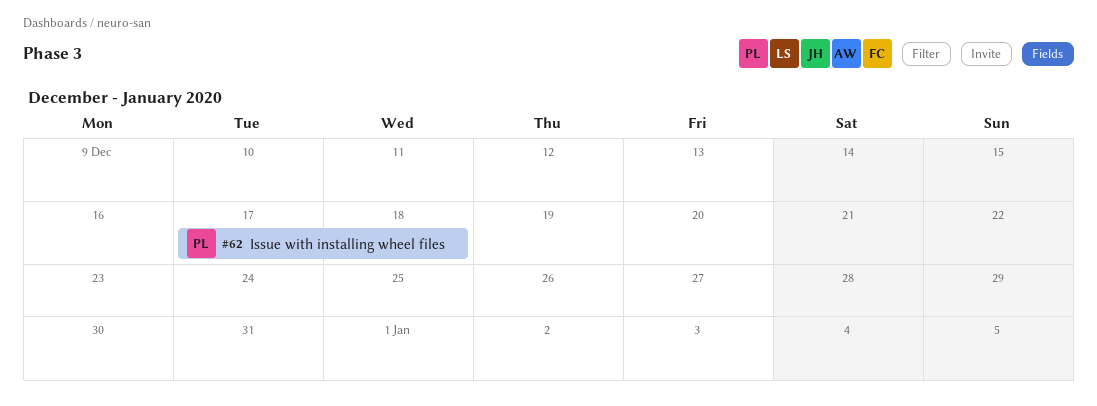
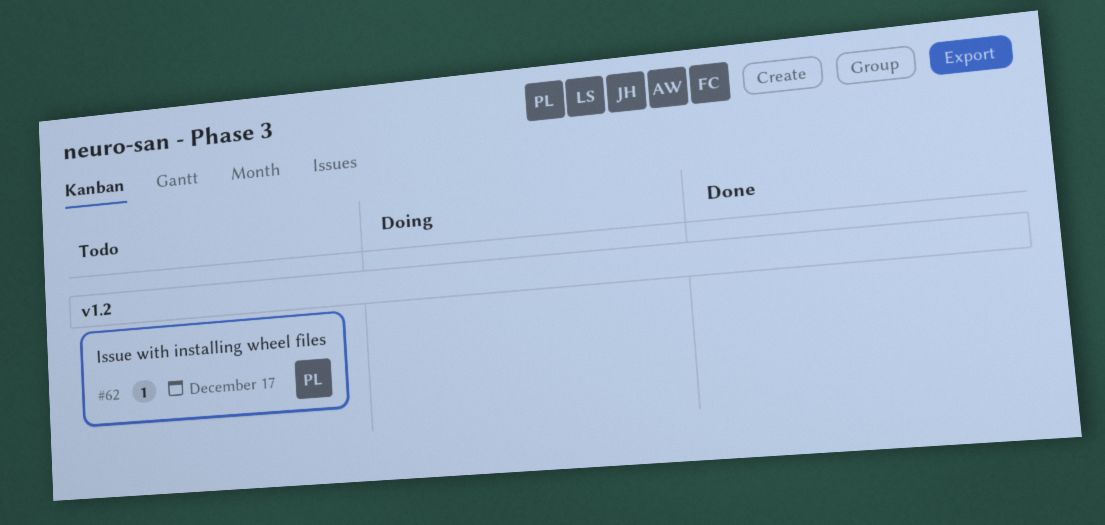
#62, due: Dec 18 -> Dec 17

